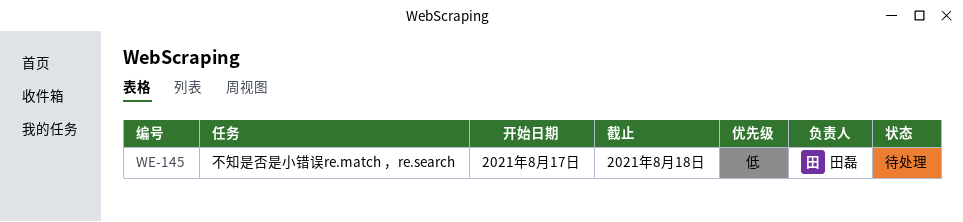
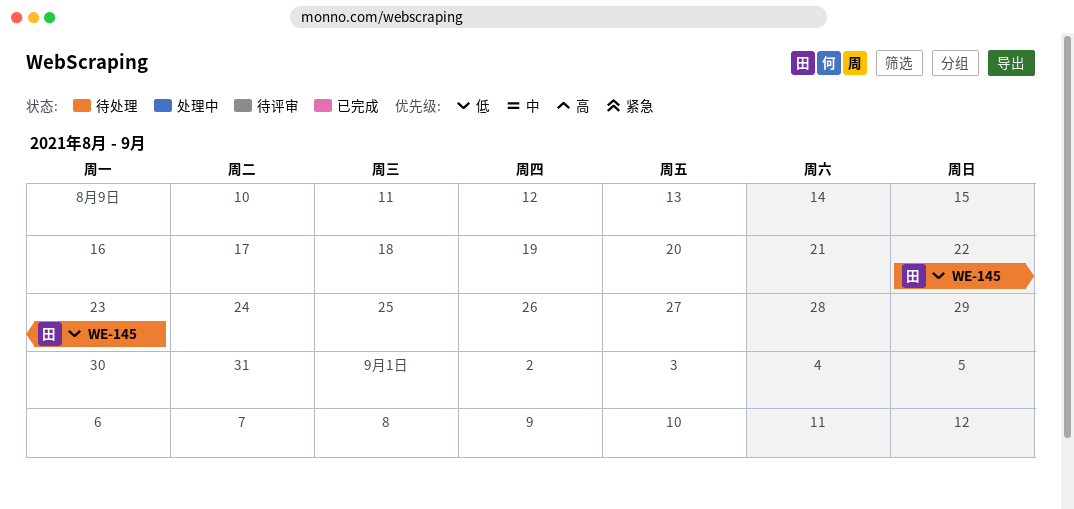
WE-145, start: Aug 17 -> Aug 22
WE-145, due: Aug 18 -> Aug 23

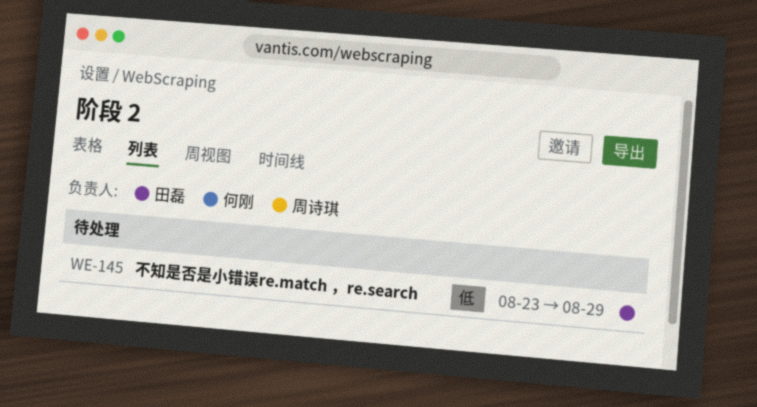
WE-145, start: Aug 22 -> Aug 23
WE-145, due: Aug 23 -> Aug 29

